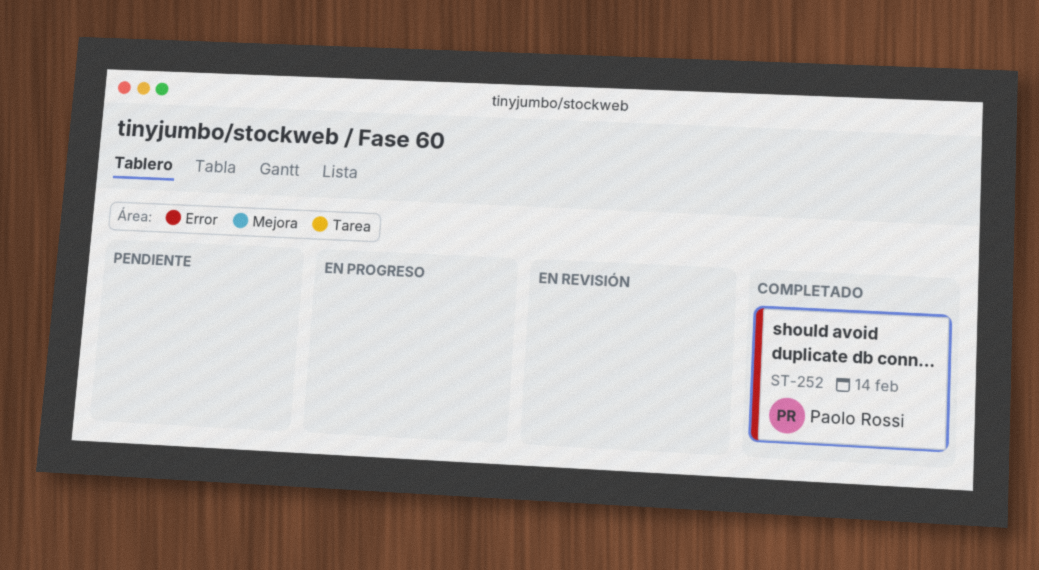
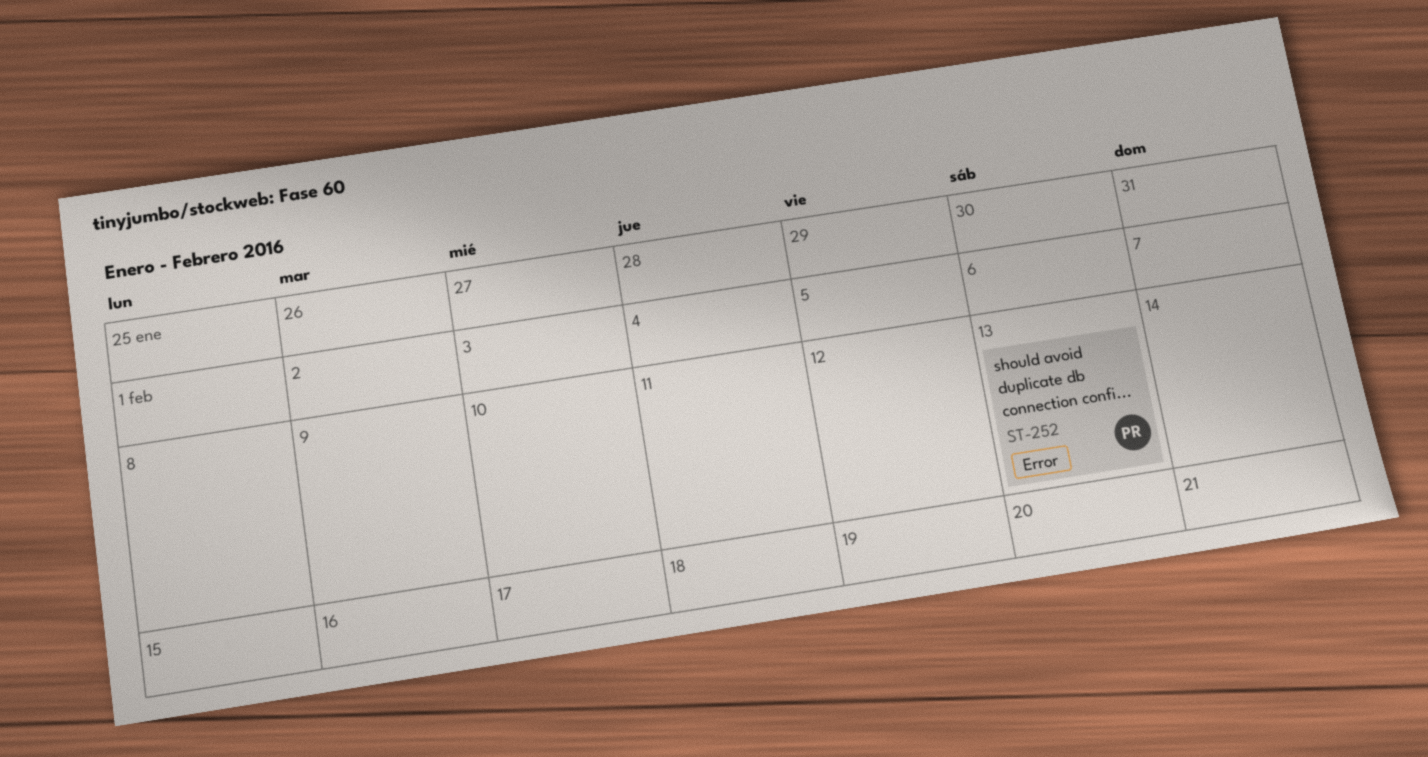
ST-252, due: Feb 14 -> Feb 13

